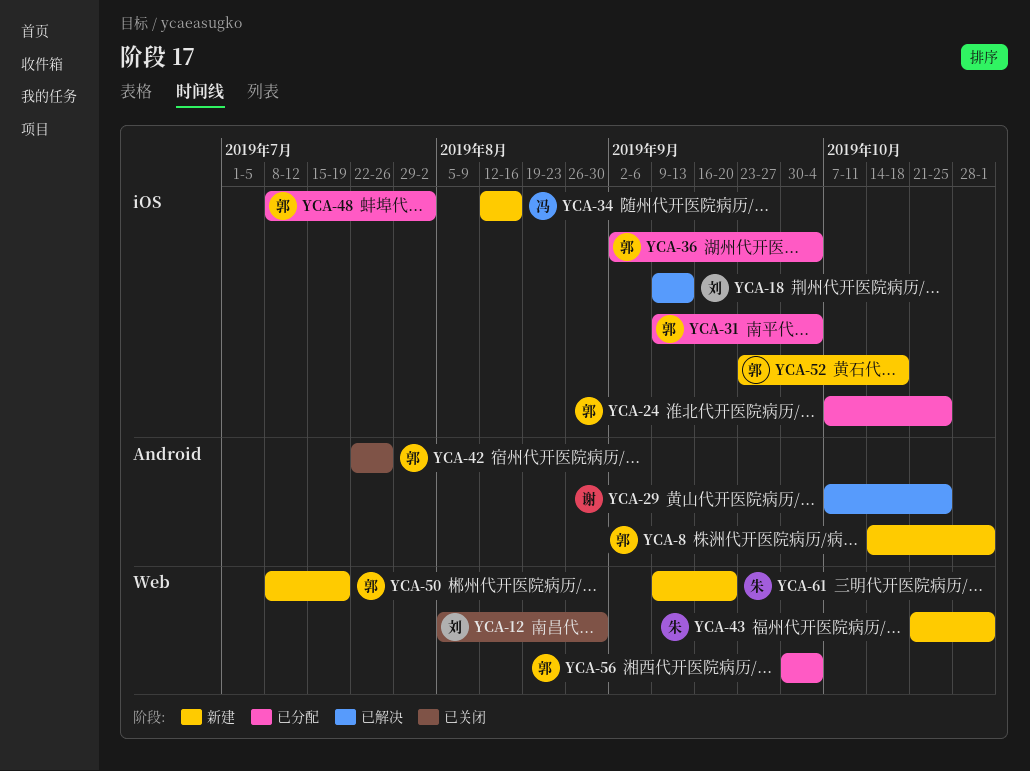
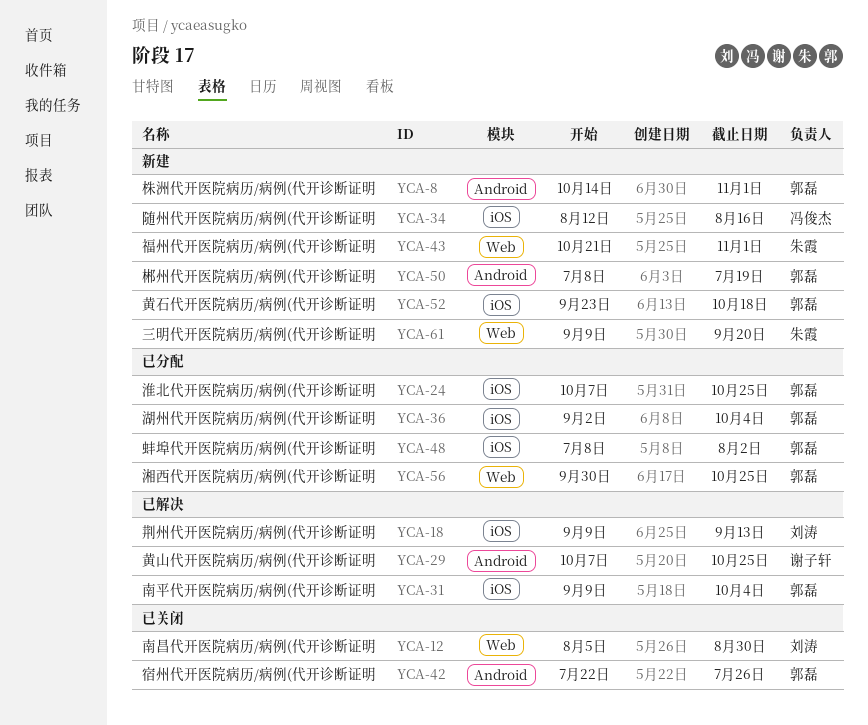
YCA-31, status: 已分配 -> 已解决
YCA-50, label: Web -> Android
YCA-56, due: Oct 4 -> Oct 25

